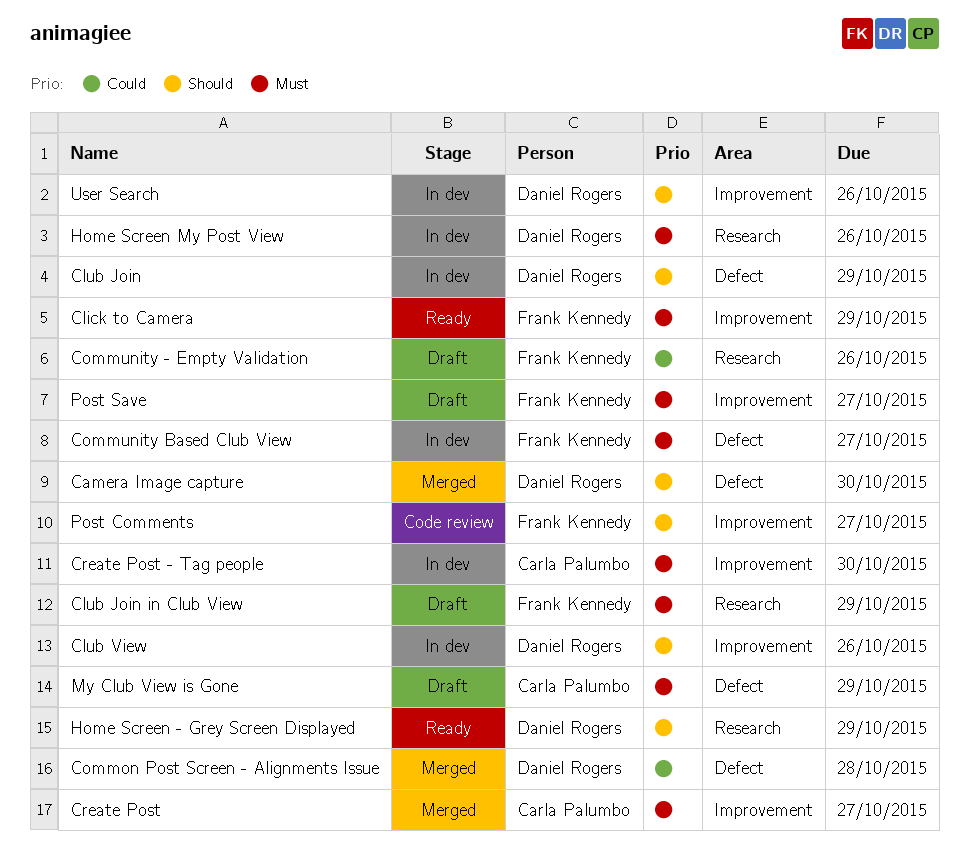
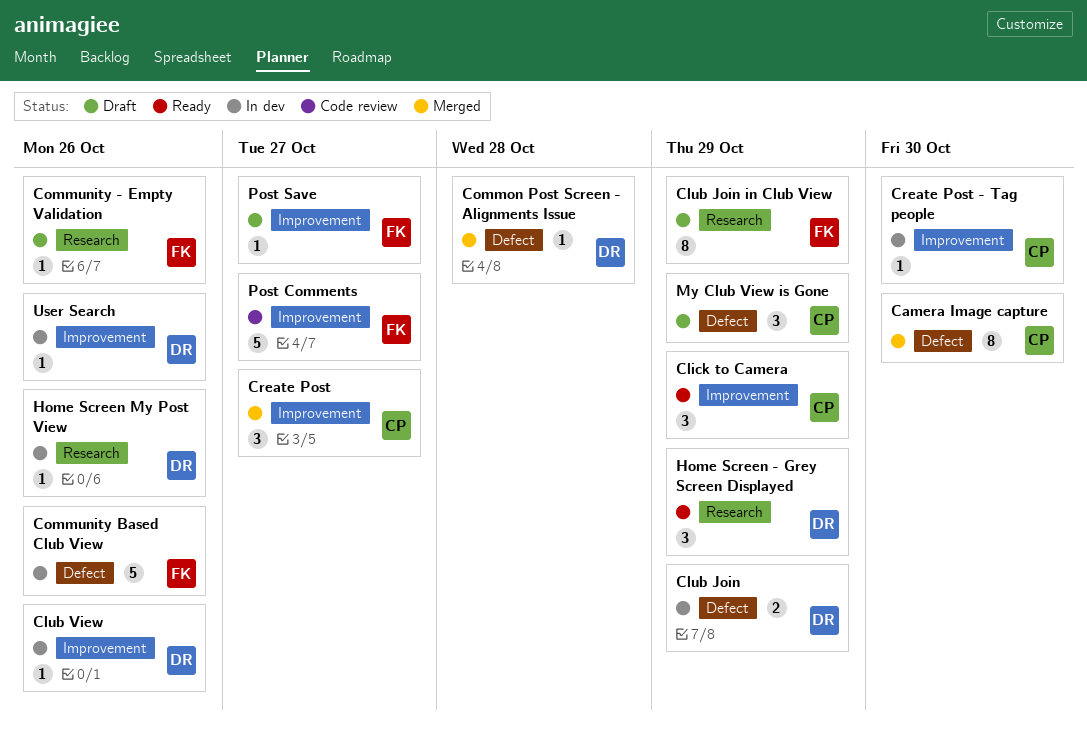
Camera Image capture, owner: Daniel Rogers -> Carla Palumbo
Click to Camera, owner: Frank Kennedy -> Carla Palumbo
Community Based Club View, due: Oct 27 -> Oct 26

